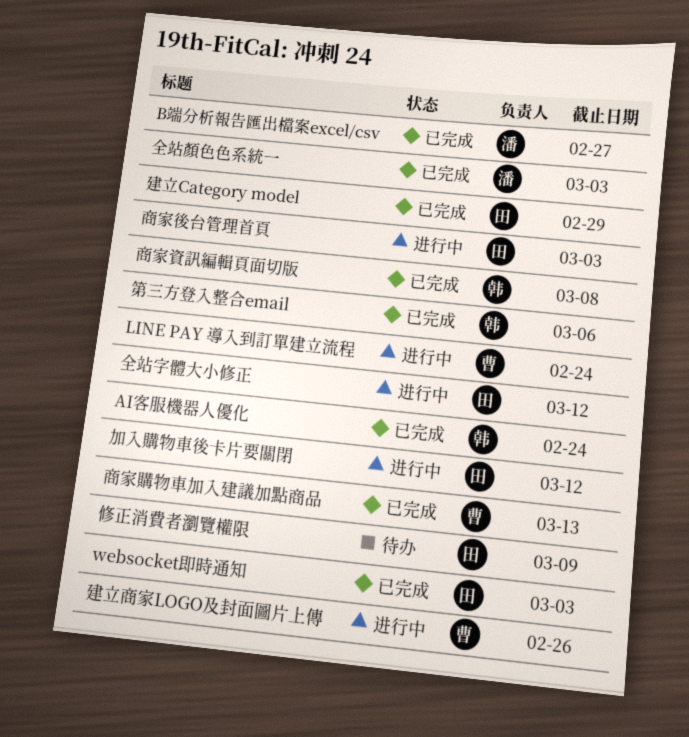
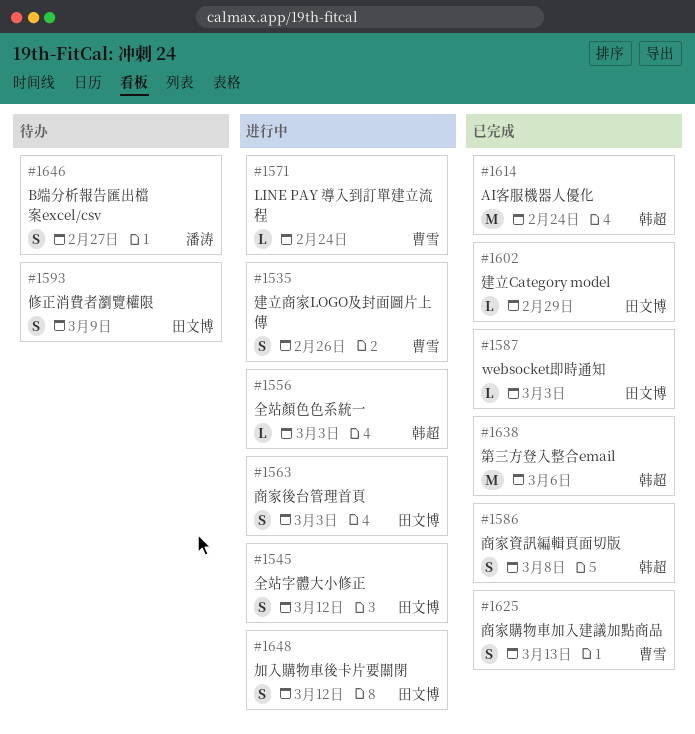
B端分析報告匯出檔案excel/csv, status: 已完成 -> 待办
全站顏色色系統一, status: 已完成 -> 进行中
全站顏色色系統一, owner: 潘涛 -> 韩超

